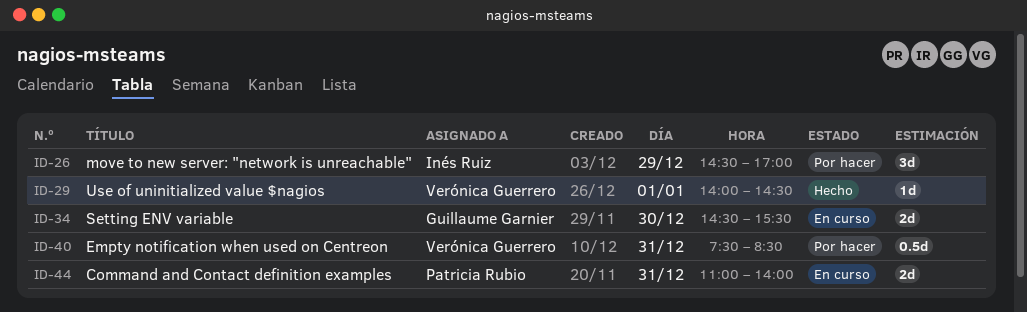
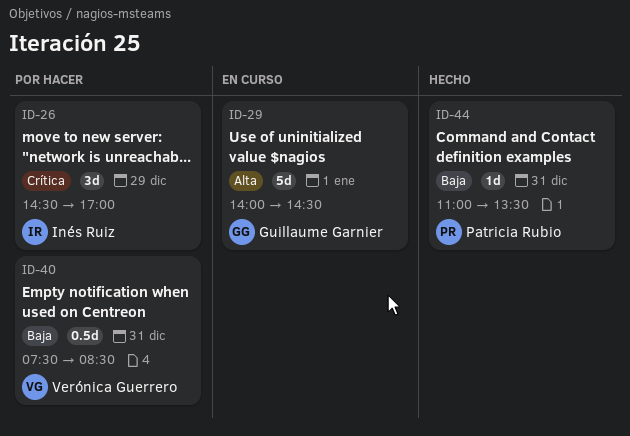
ID-29, status: Hecho -> En curso
ID-29, owner: Verónica Guerrero -> Guillaume Garnier
ID-29, estimate: 1d -> 5d
ID-34: present -> none
ID-44, status: En curso -> Hecho
ID-44, estimate: 2d -> 1d
ID-44, ends: 14:00 -> 13:30

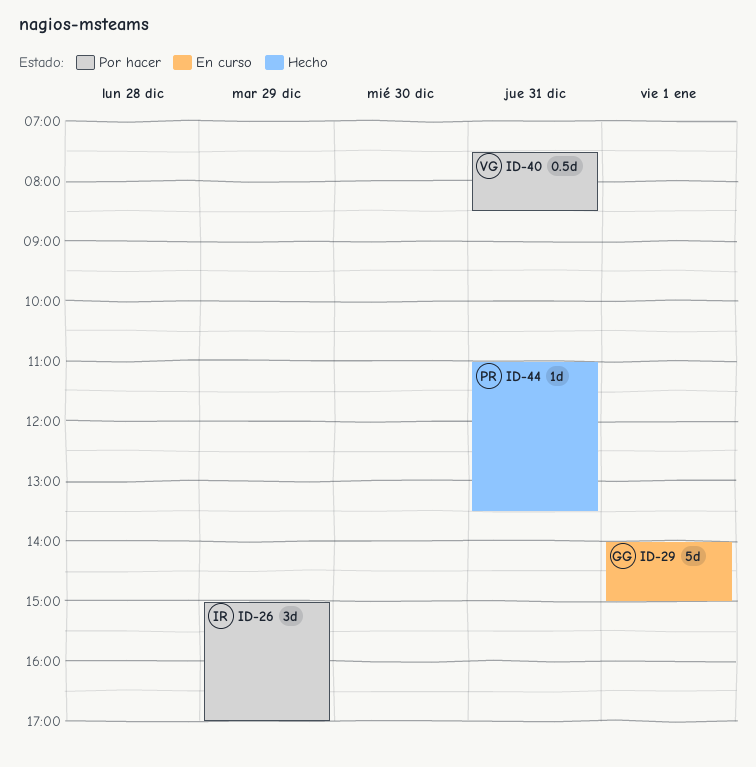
ID-26, begins: 14:30 -> 15:00
ID-29, ends: 14:30 -> 15:00

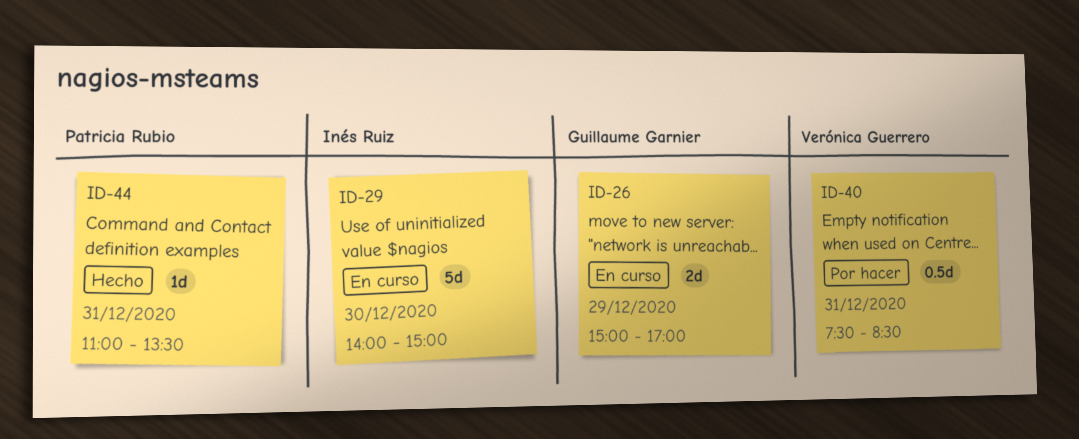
ID-26, status: Por hacer -> En curso
ID-26, owner: Inés Ruiz -> Guillaume Garnier
ID-26, estimate: 3d -> 2d
ID-29, owner: Guillaume Garnier -> Inés Ruiz
ID-29, day: Jan 1 -> Dec 30

